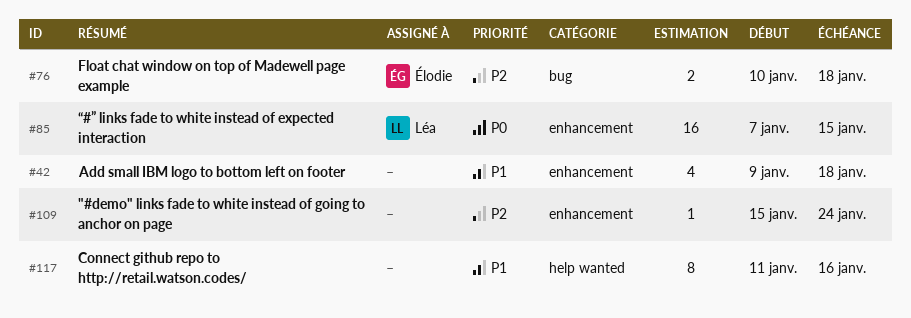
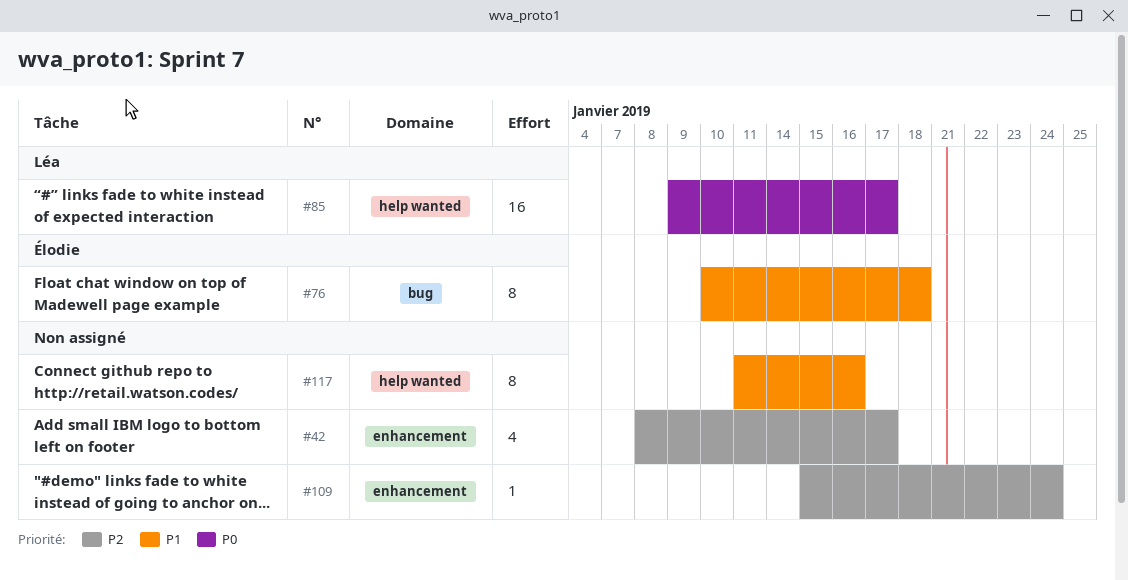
#42, priority: P1 -> P2
#42, start: Jan 9 -> Jan 8
#42, due: Jan 18 -> Jan 17
#76, priority: P2 -> P1
#76, estimate: 2 -> 8
#85, label: enhancement -> help wanted
#85, start: Jan 7 -> Jan 9
#85, due: Jan 15 -> Jan 17

